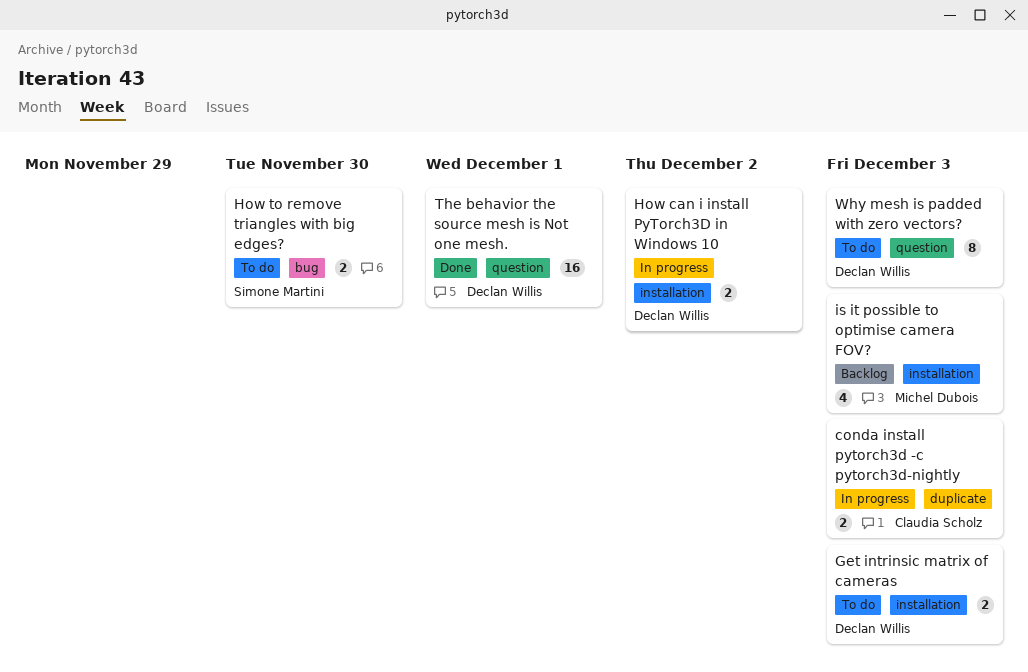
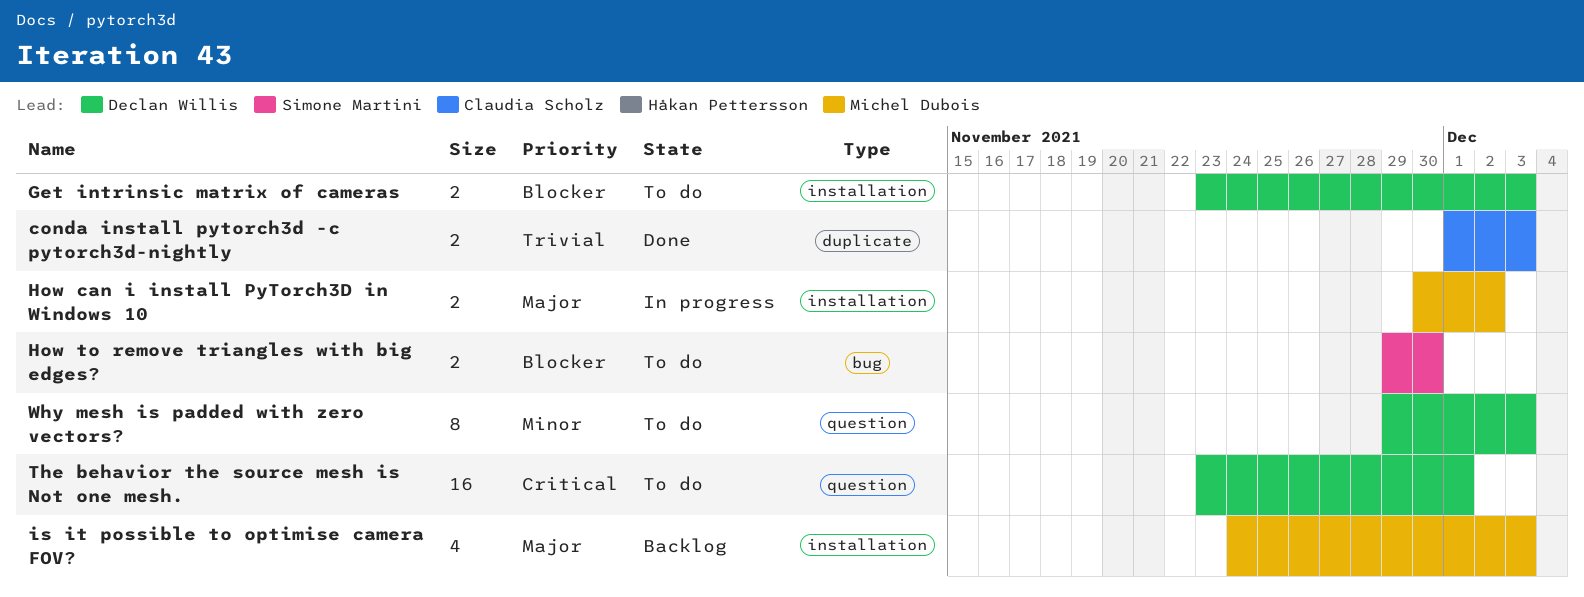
conda install pytorch3d -c pytorch3d-nightly, status: In progress -> Done
How can i install PyTorch3D in Windows 10, owner: Declan Willis -> Michel Dubois
The behavior the source mesh is Not one mesh., status: Done -> To do

